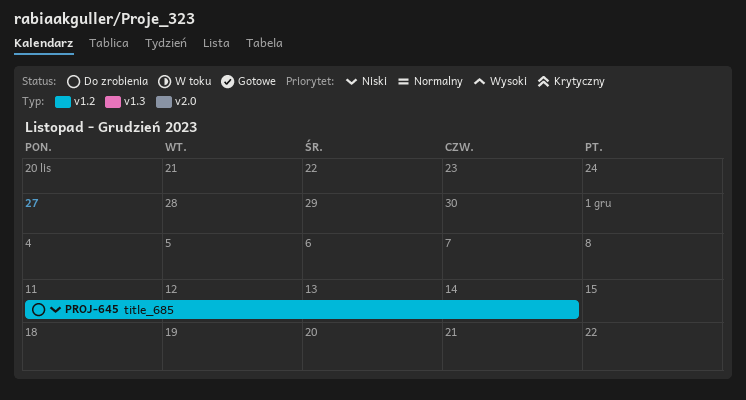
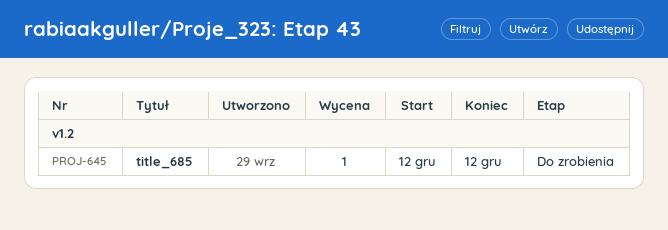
PROJ-645, start: Dec 11 -> Dec 12
PROJ-645, due: Dec 14 -> Dec 12

